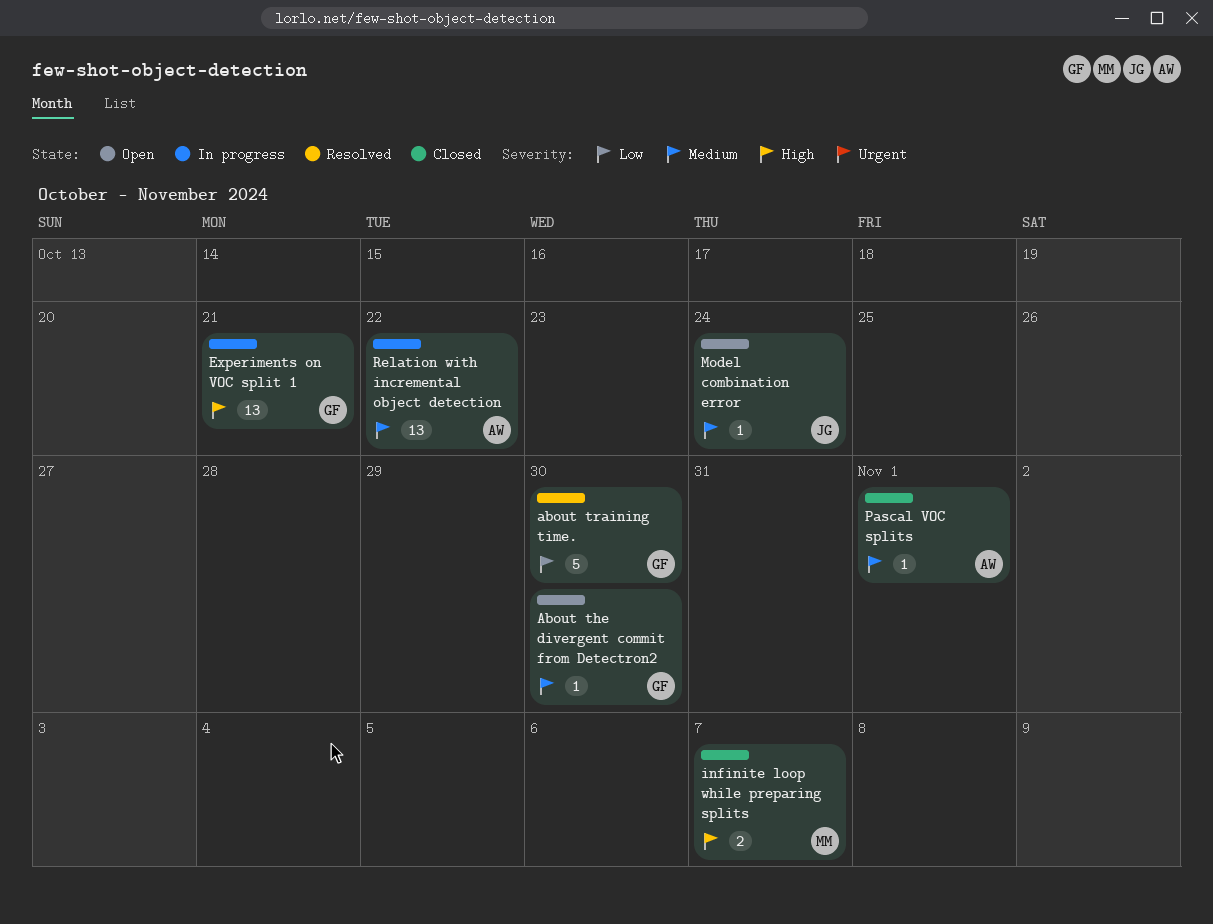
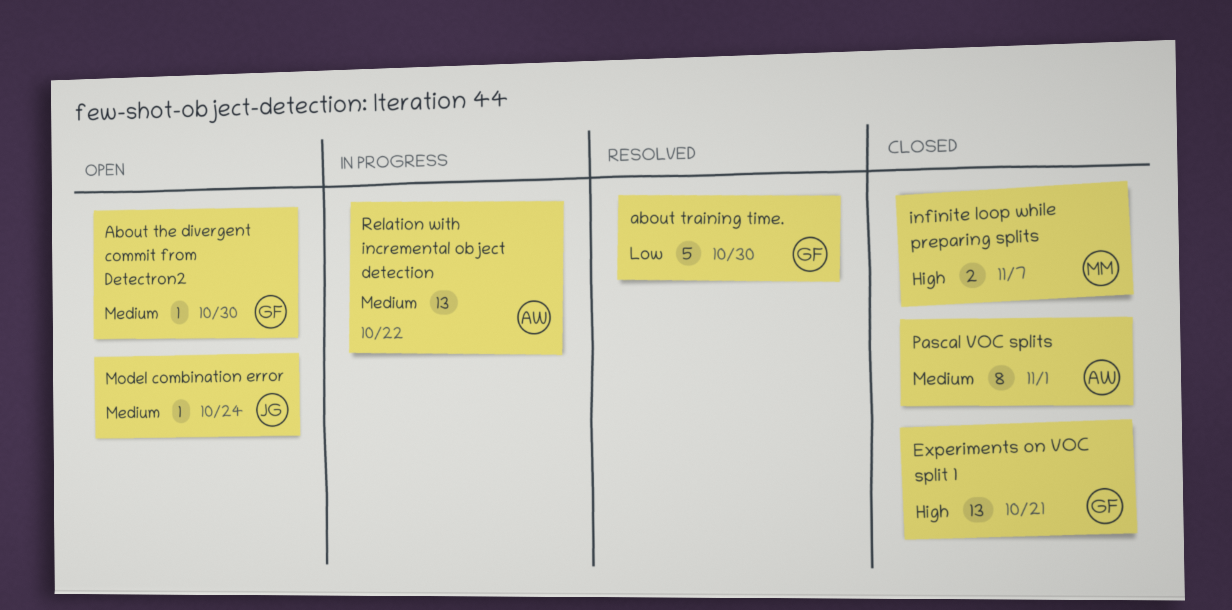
Experiments on VOC split 1, status: In progress -> Closed
Pascal VOC splits, estimate: 1 -> 8

